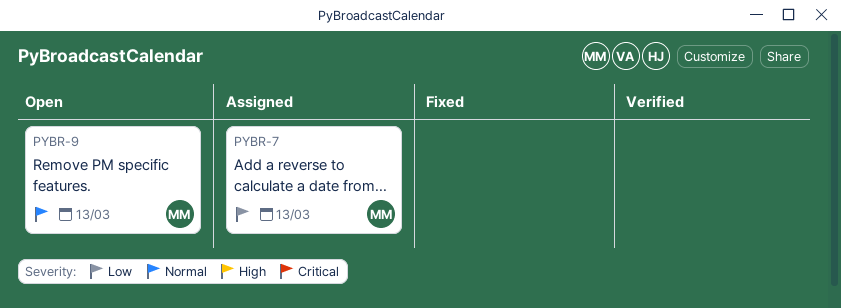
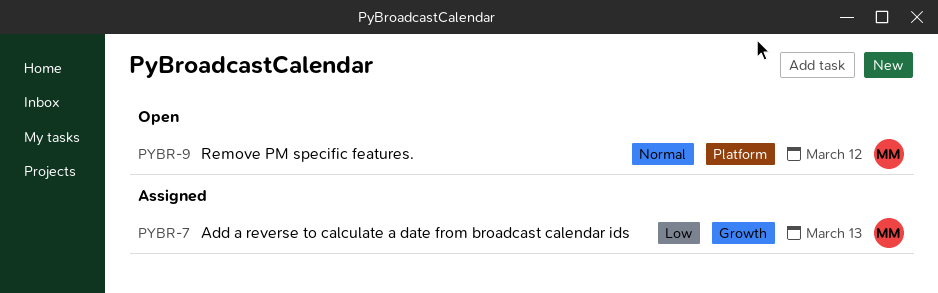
PYBR-9, due: Mar 13 -> Mar 12

